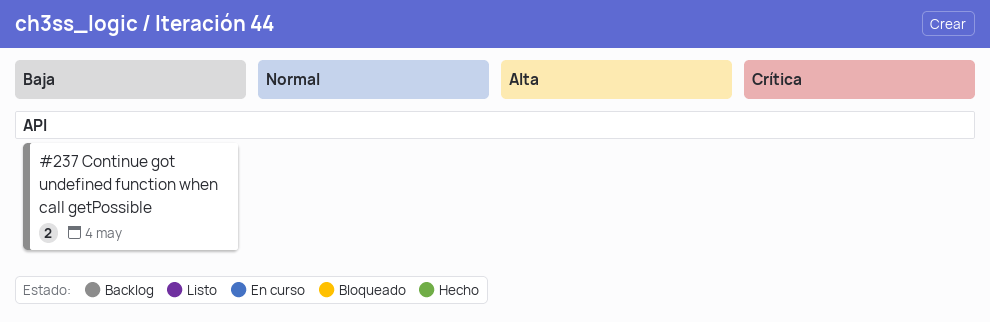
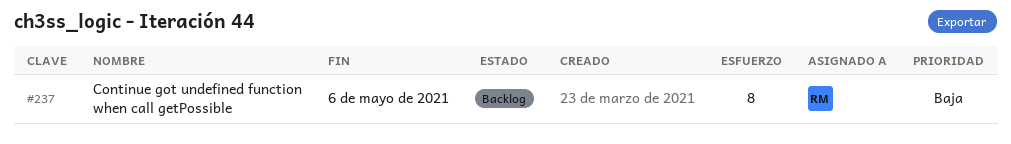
#237, estimate: 2 -> 8
#237, due: May 4 -> May 6

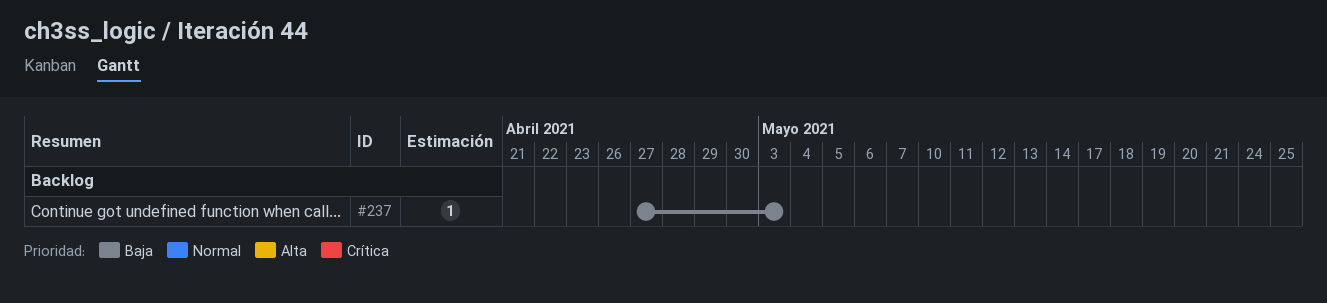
#237, estimate: 8 -> 1
#237, due: May 6 -> May 3

